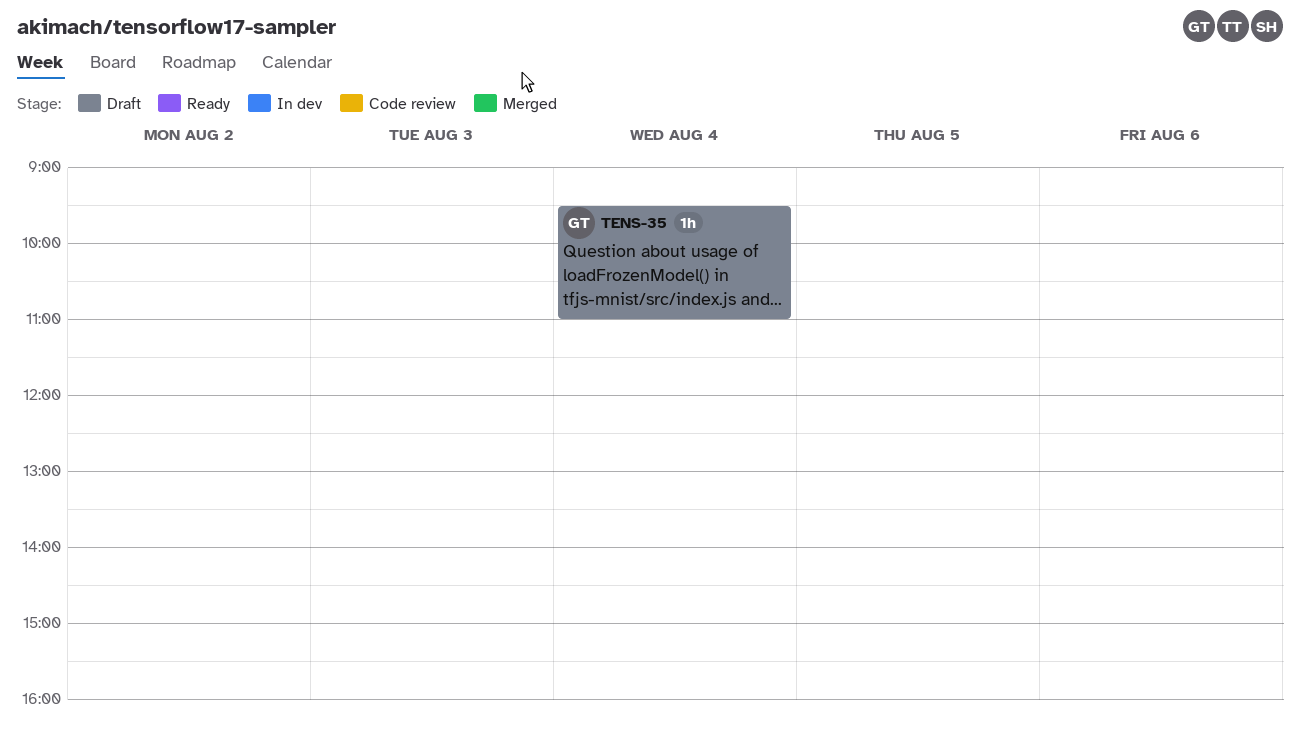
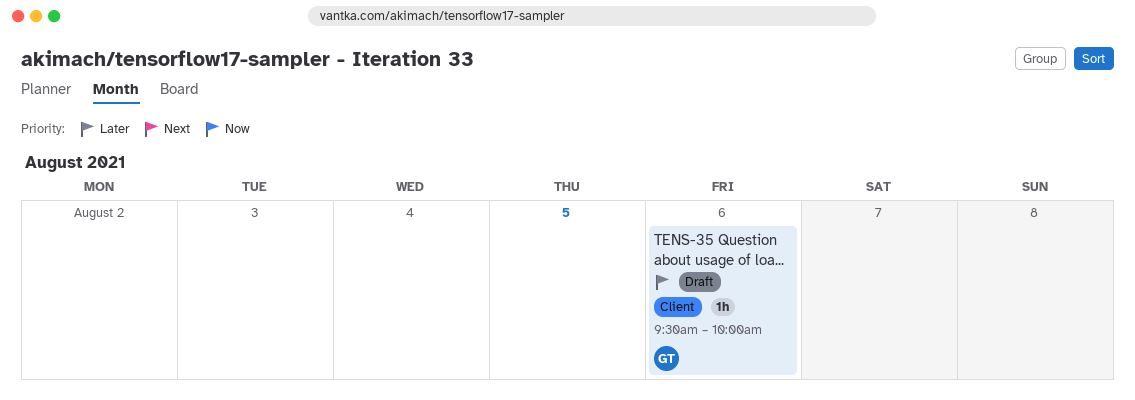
TENS-35, day: Aug 4 -> Aug 6
TENS-35, ends: 11:00 -> 10:00

